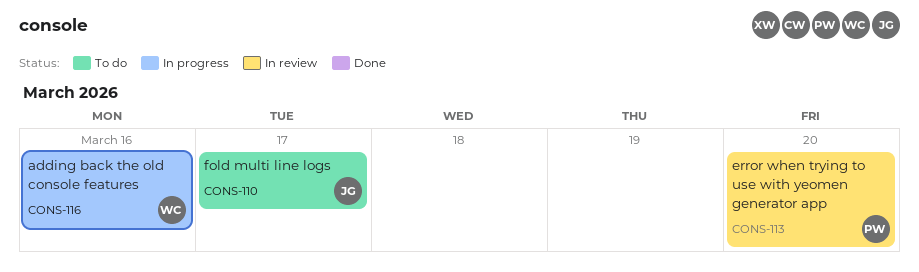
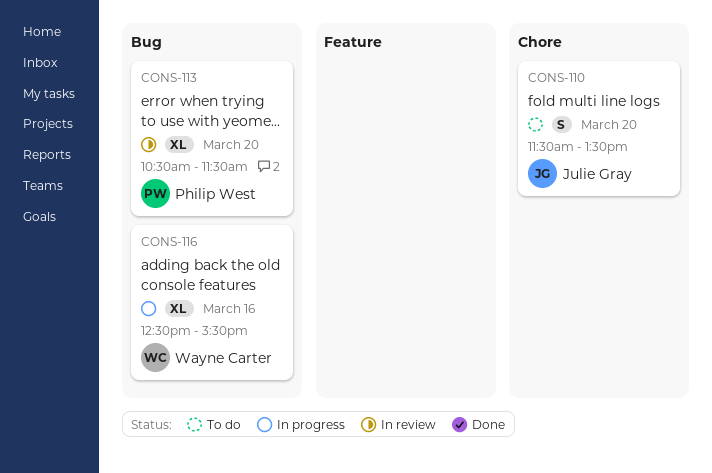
CONS-110, day: Mar 17 -> Mar 20

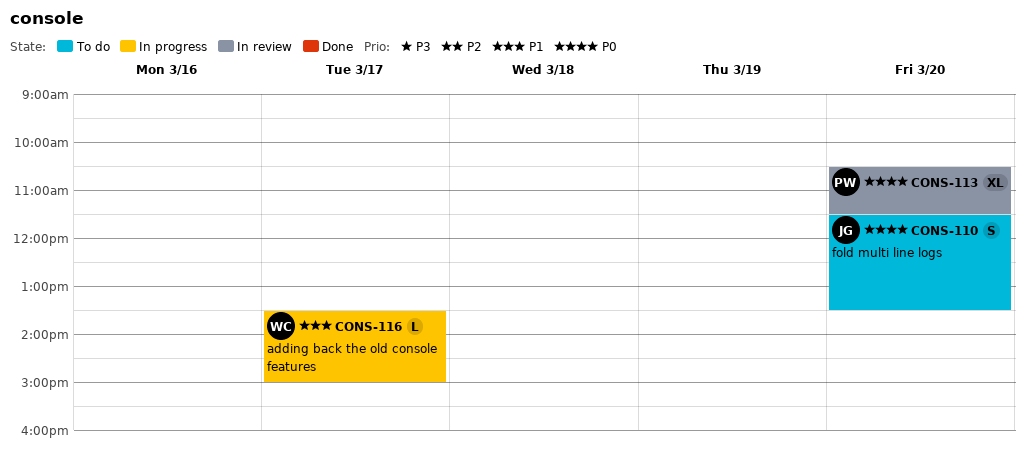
CONS-116, estimate: XL -> L
CONS-116, day: Mar 16 -> Mar 17
CONS-116, begins: 12:30 -> 13:30
CONS-116, ends: 15:30 -> 15:00

